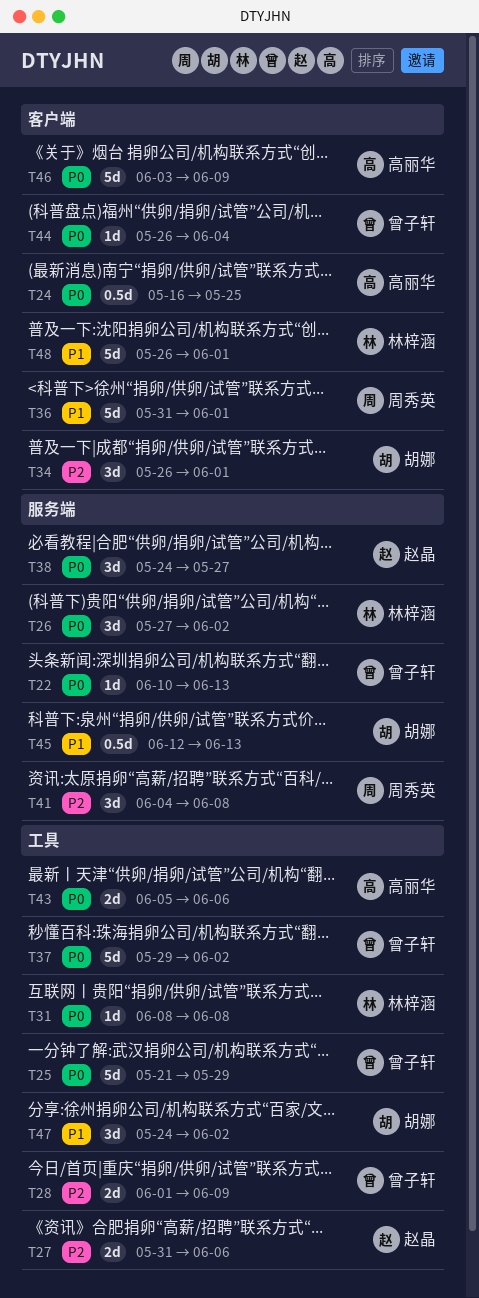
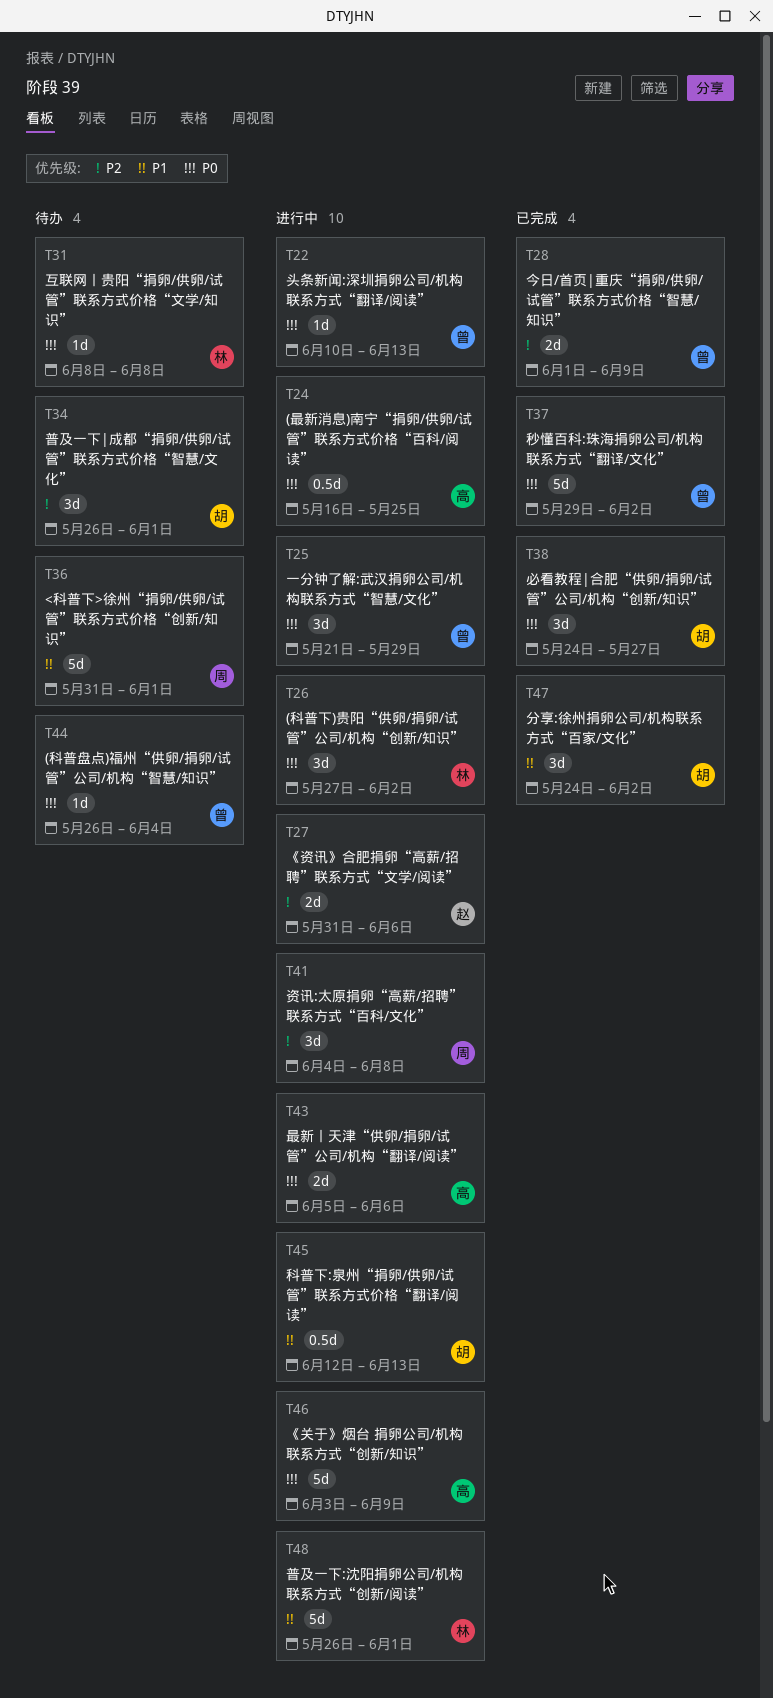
T25, estimate: 5d -> 3d
T38, owner: 赵晶 -> 胡娜

